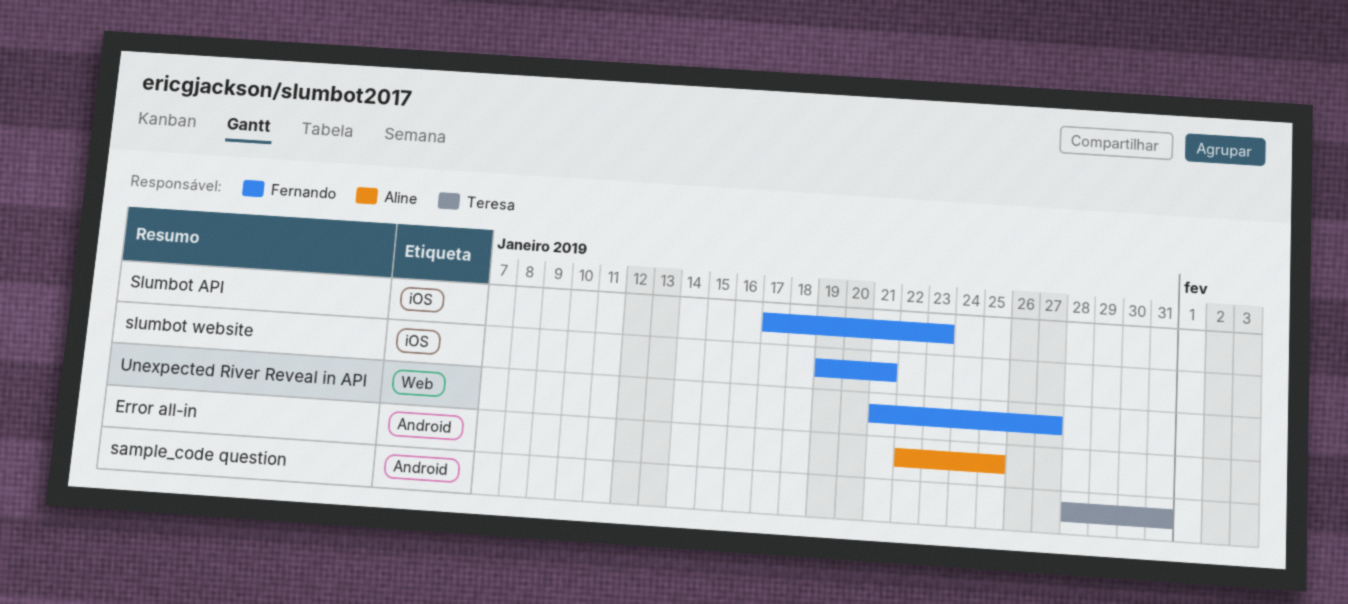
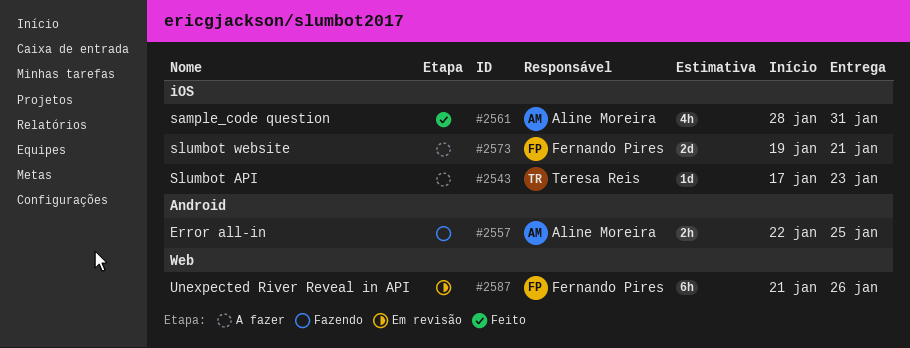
sample_code question, owner: Teresa Reis -> Aline Moreira
sample_code question, label: Android -> iOS
Slumbot API, owner: Fernando Pires -> Teresa Reis
Unexpected River Reveal in API, due: Jan 27 -> Jan 26

